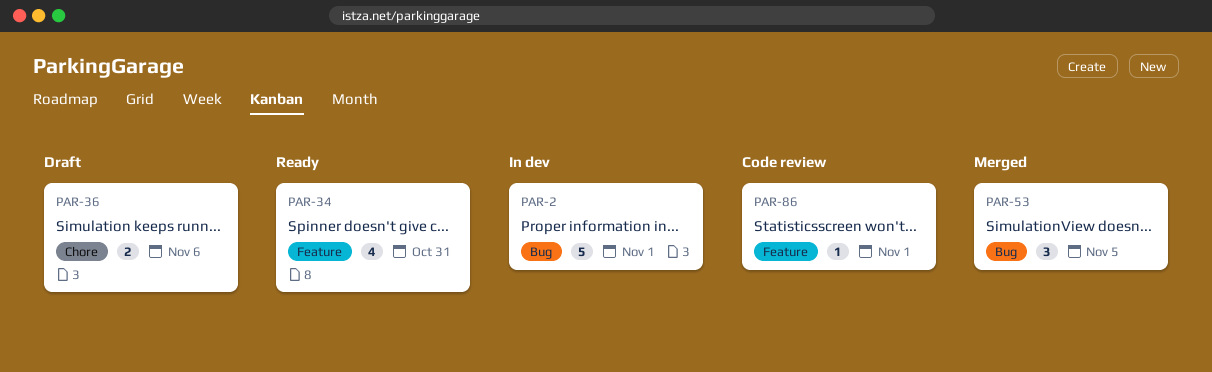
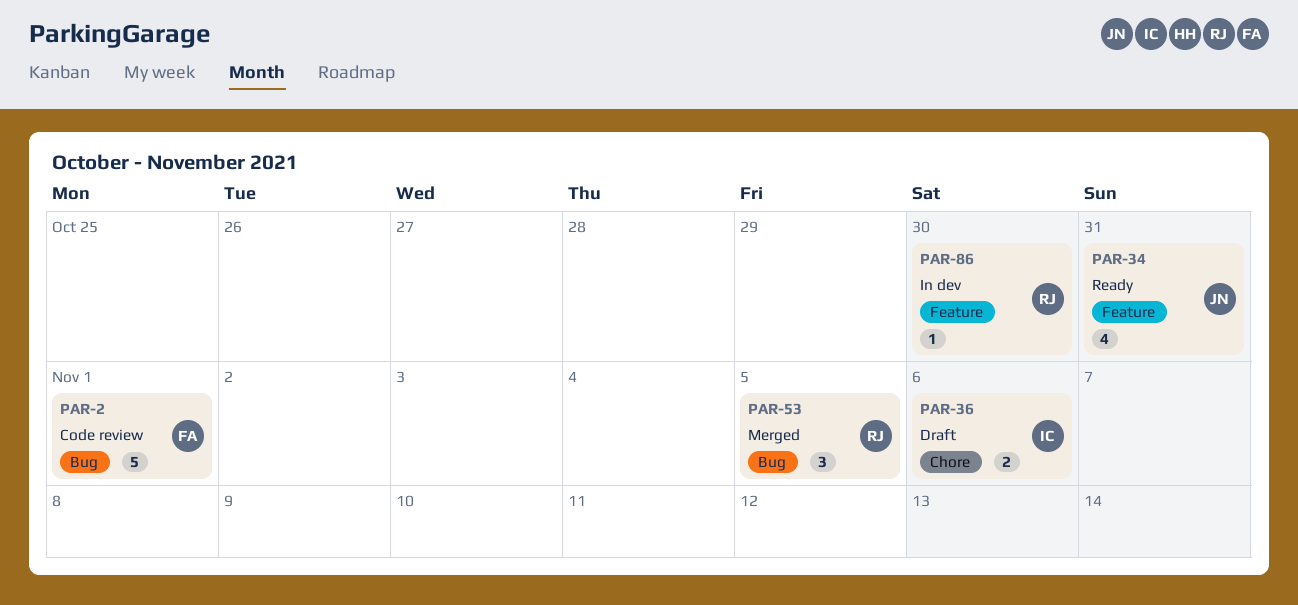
PAR-2, status: In dev -> Code review
PAR-86, status: Code review -> In dev
PAR-86, due: Nov 1 -> Oct 30

